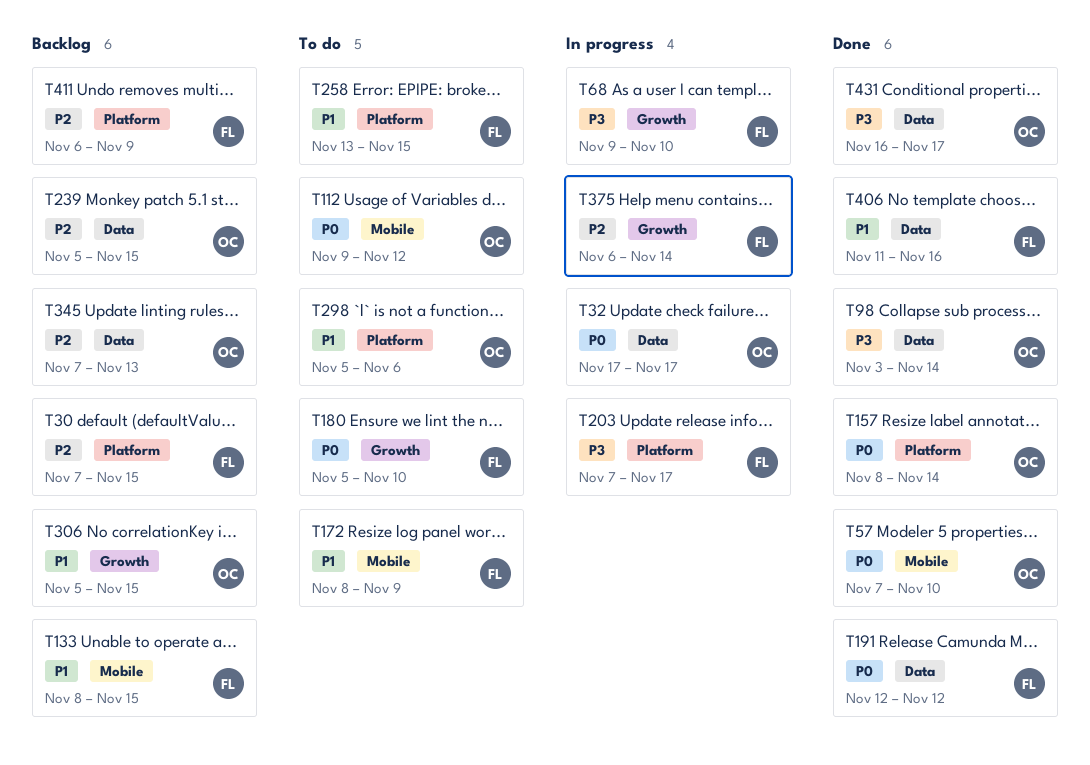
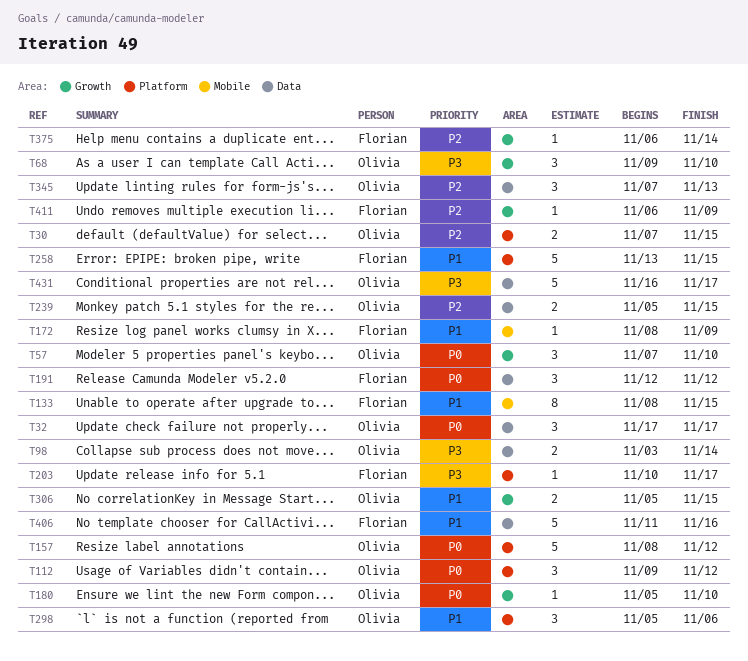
T30, owner: Florian -> Olivia
T57, label: Mobile -> Growth
T68, owner: Florian -> Olivia
T112, label: Mobile -> Platform
T157, due: Nov 14 -> Nov 12
T180, owner: Florian -> Olivia
T203, start: Nov 7 -> Nov 10
T411, label: Platform -> Growth

